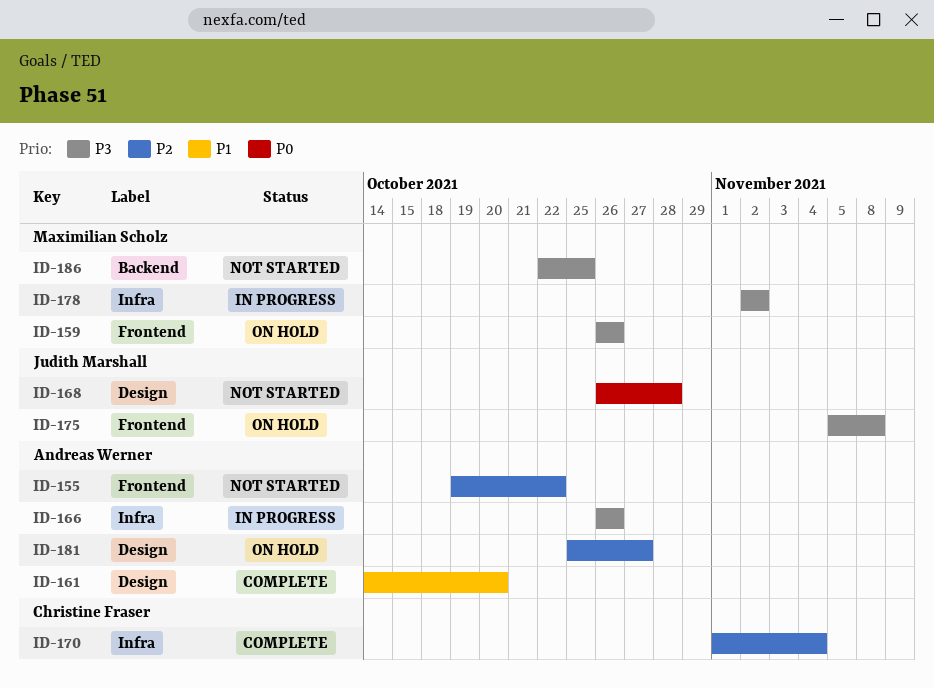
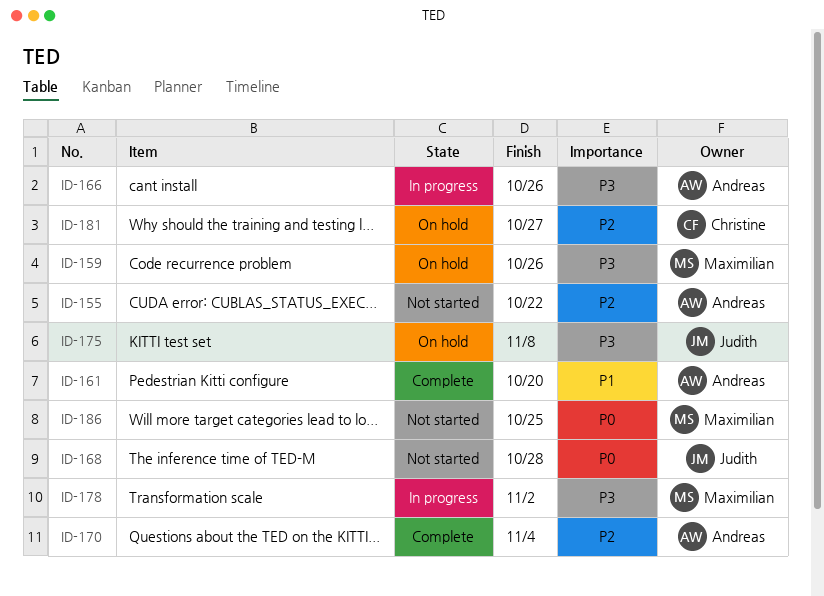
ID-170, owner: Christine Fraser -> Andreas Werner
ID-181, owner: Andreas Werner -> Christine Fraser
ID-186, priority: P3 -> P0

